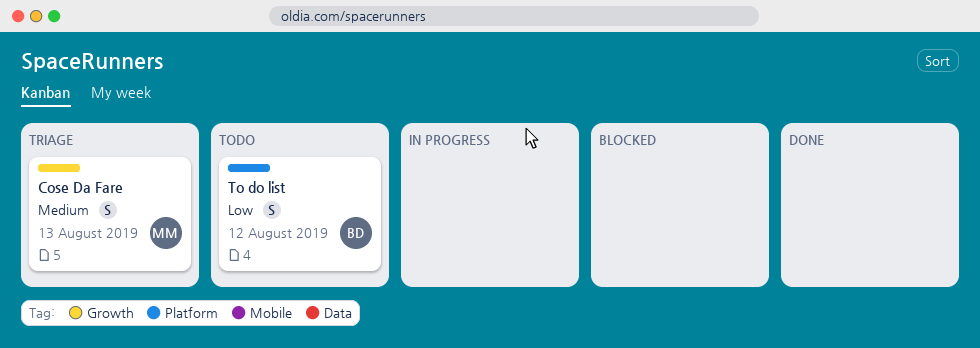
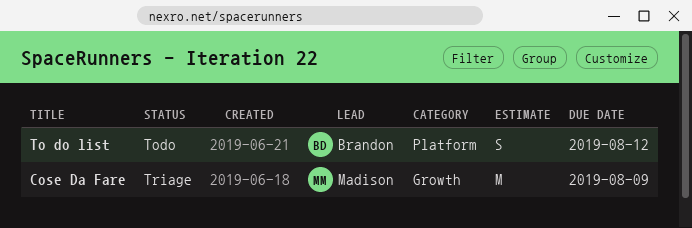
Cose Da Fare, estimate: S -> M
Cose Da Fare, due: Aug 13 -> Aug 9

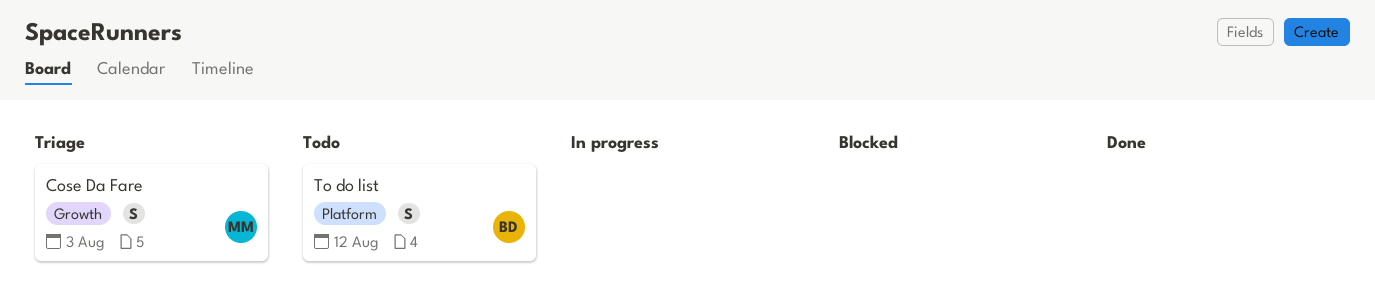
Cose Da Fare, estimate: M -> S
Cose Da Fare, due: Aug 9 -> Aug 3

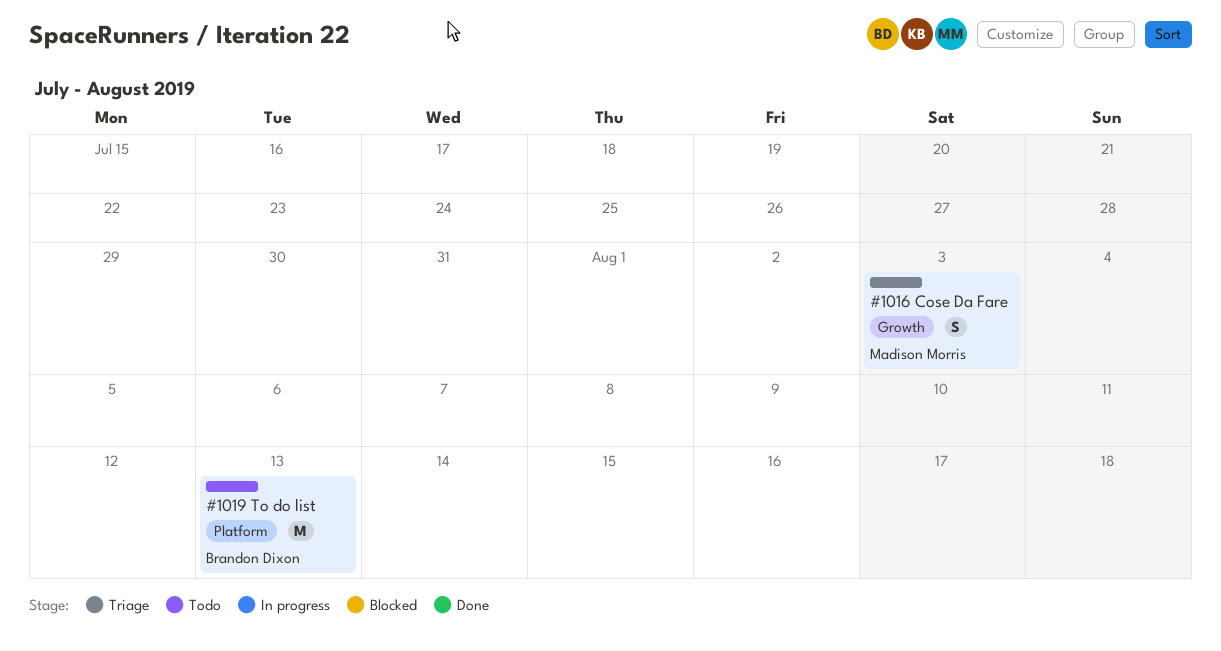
To do list, estimate: S -> M
To do list, due: Aug 12 -> Aug 13

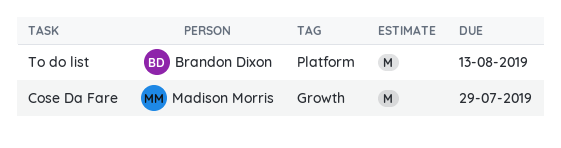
Cose Da Fare, estimate: S -> M
Cose Da Fare, due: Aug 3 -> Jul 29

